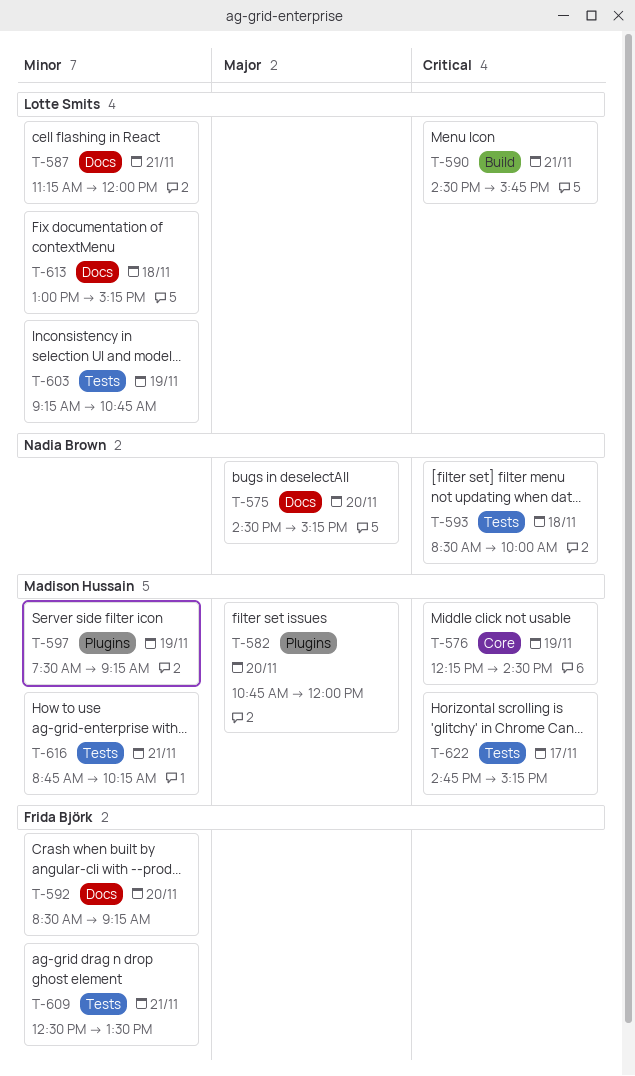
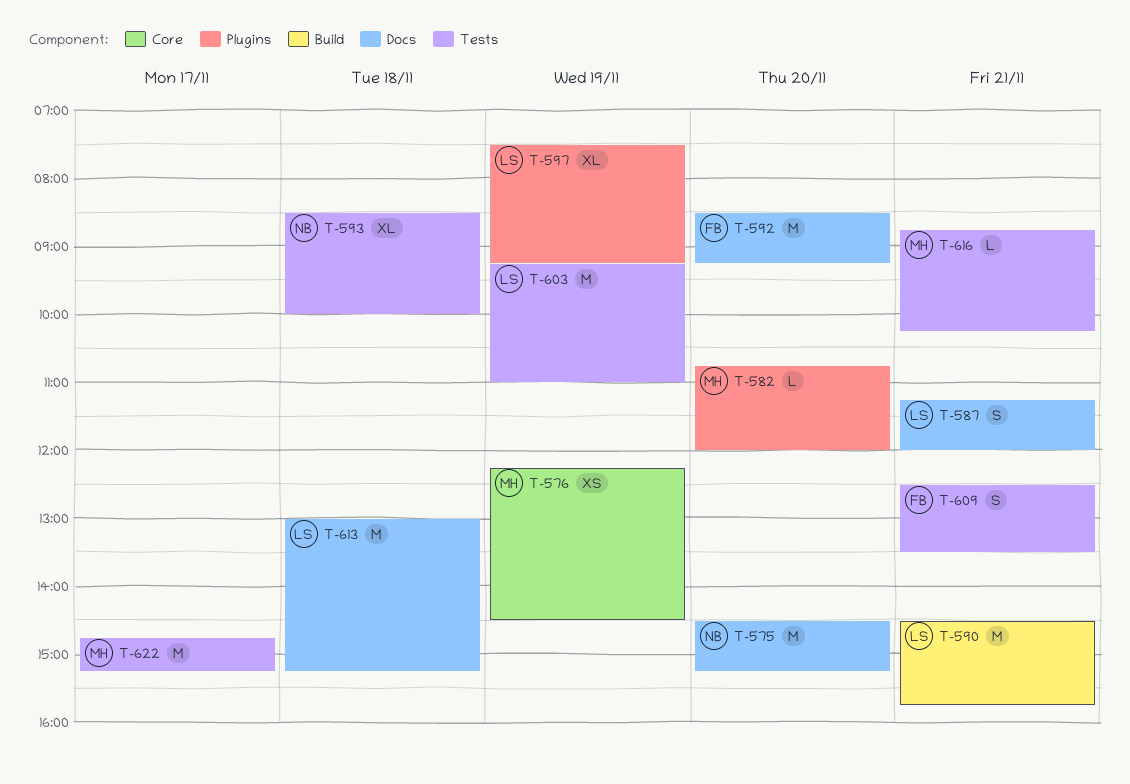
T-597, owner: Madison Hussain -> Lotte Smits
T-603, ends: 10:45 -> 11:00

